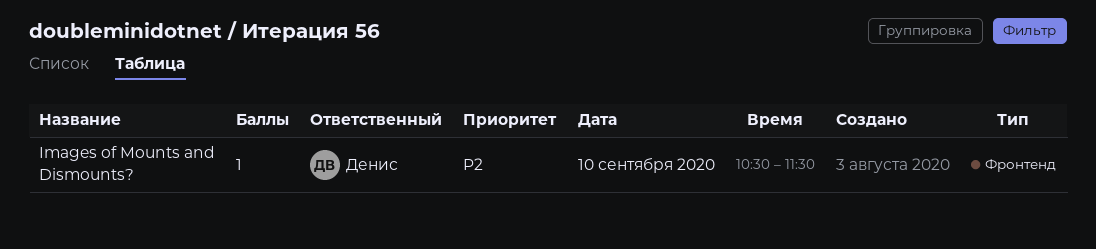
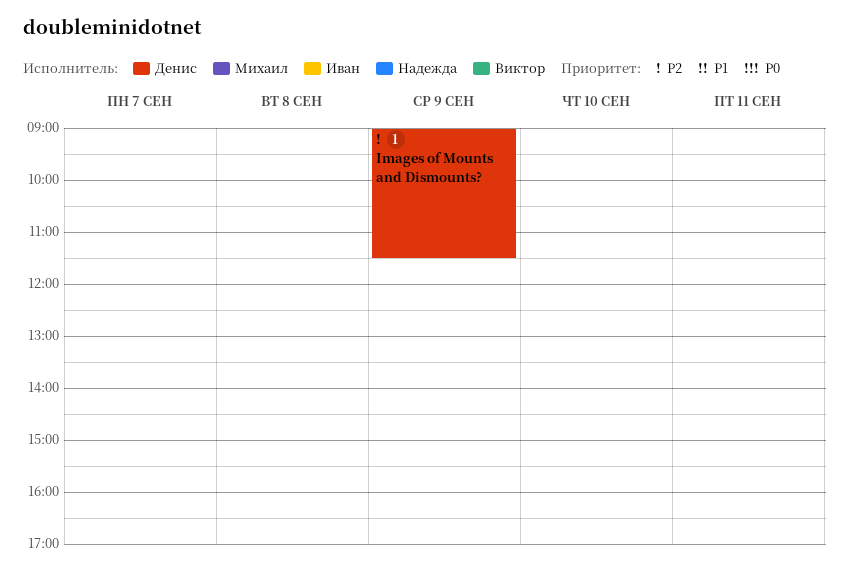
Images of Mounts and Dismounts?, day: Sep 10 -> Sep 9
Images of Mounts and Dismounts?, begins: 10:30 -> 09:00

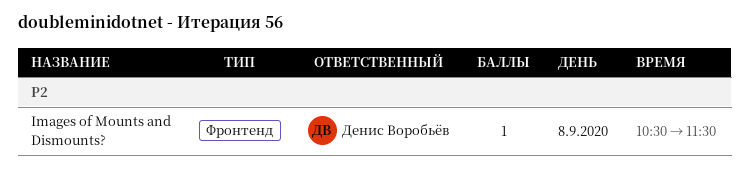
Images of Mounts and Dismounts?, day: Sep 9 -> Sep 8
Images of Mounts and Dismounts?, begins: 09:00 -> 10:30

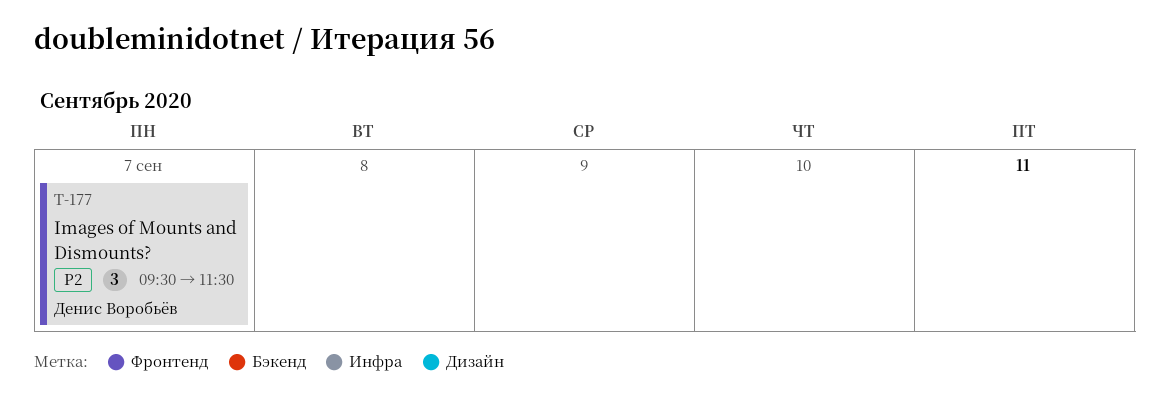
Images of Mounts and Dismounts?, estimate: 1 -> 3
Images of Mounts and Dismounts?, day: Sep 8 -> Sep 7
Images of Mounts and Dismounts?, begins: 10:30 -> 09:30

